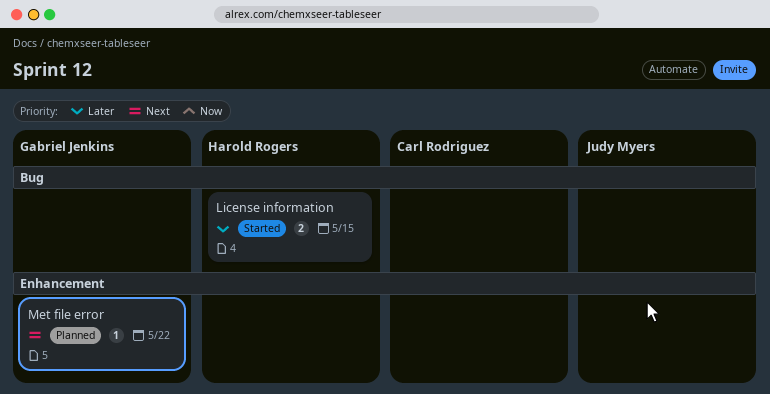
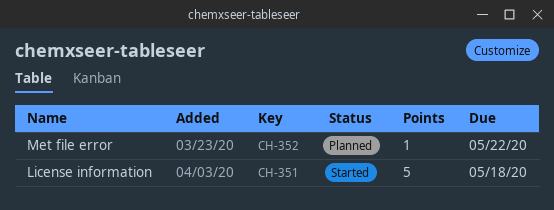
License information, estimate: 2 -> 5
License information, due: May 15 -> May 18

